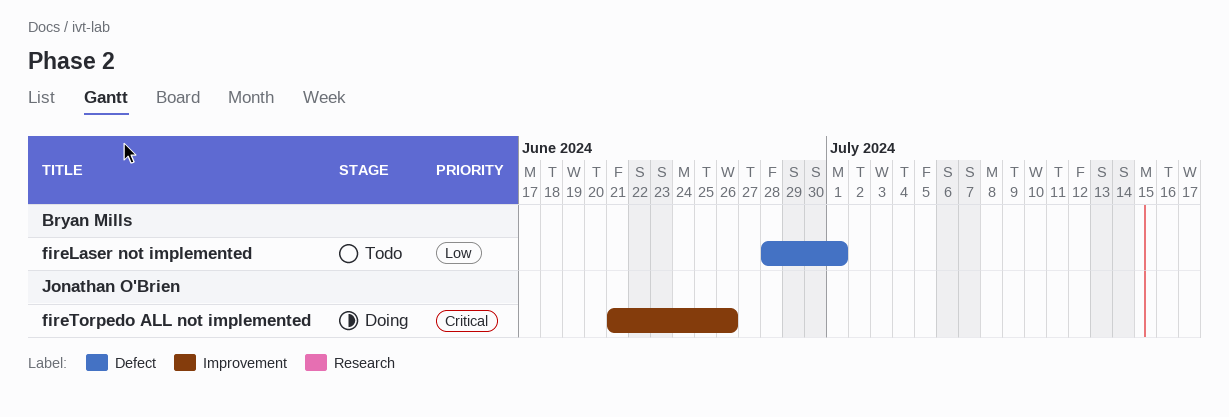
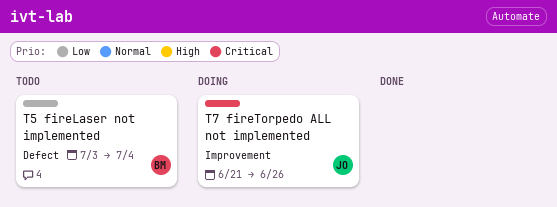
fireLaser not implemented, start: Jun 28 -> Jul 3
fireLaser not implemented, due: Jul 1 -> Jul 4

